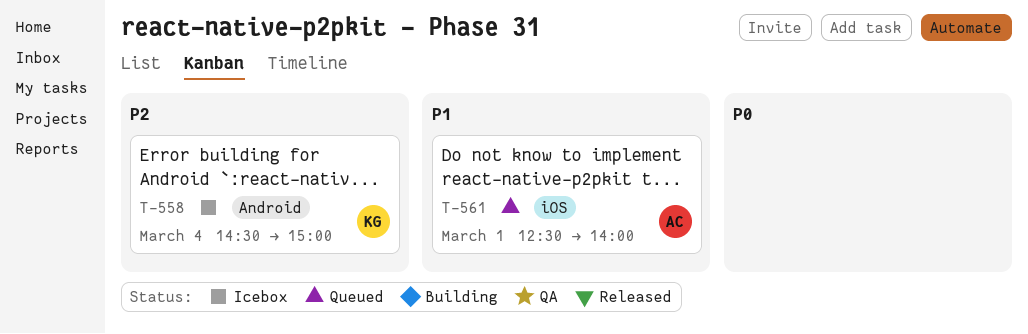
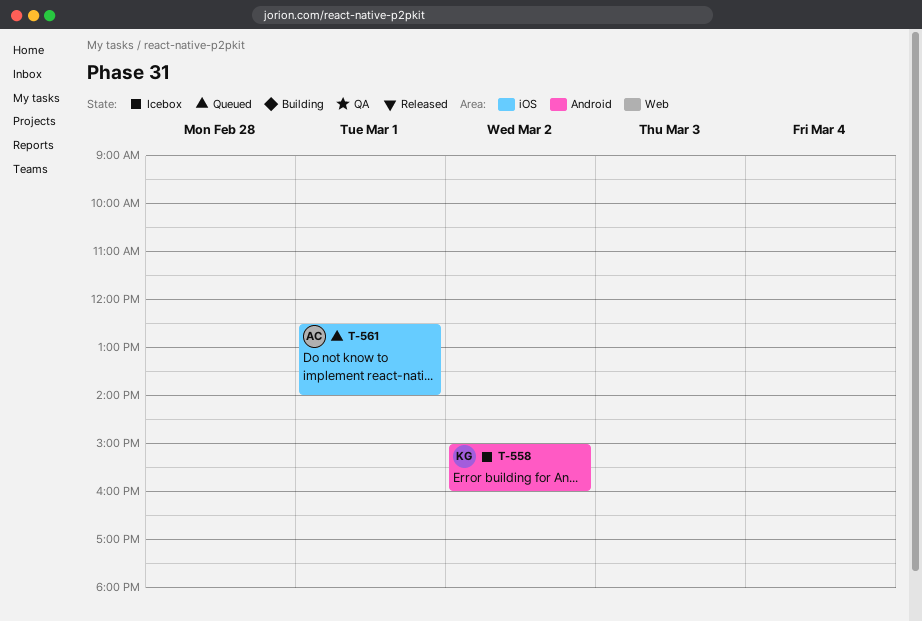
T-558, day: Mar 4 -> Mar 2
T-558, begins: 14:30 -> 15:00
T-558, ends: 15:00 -> 16:00

